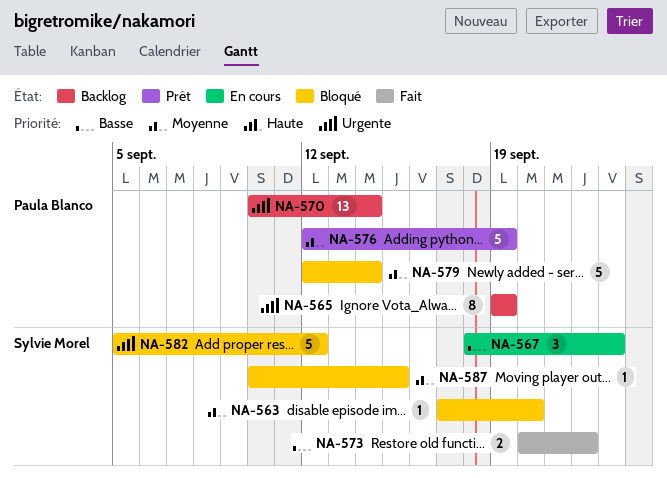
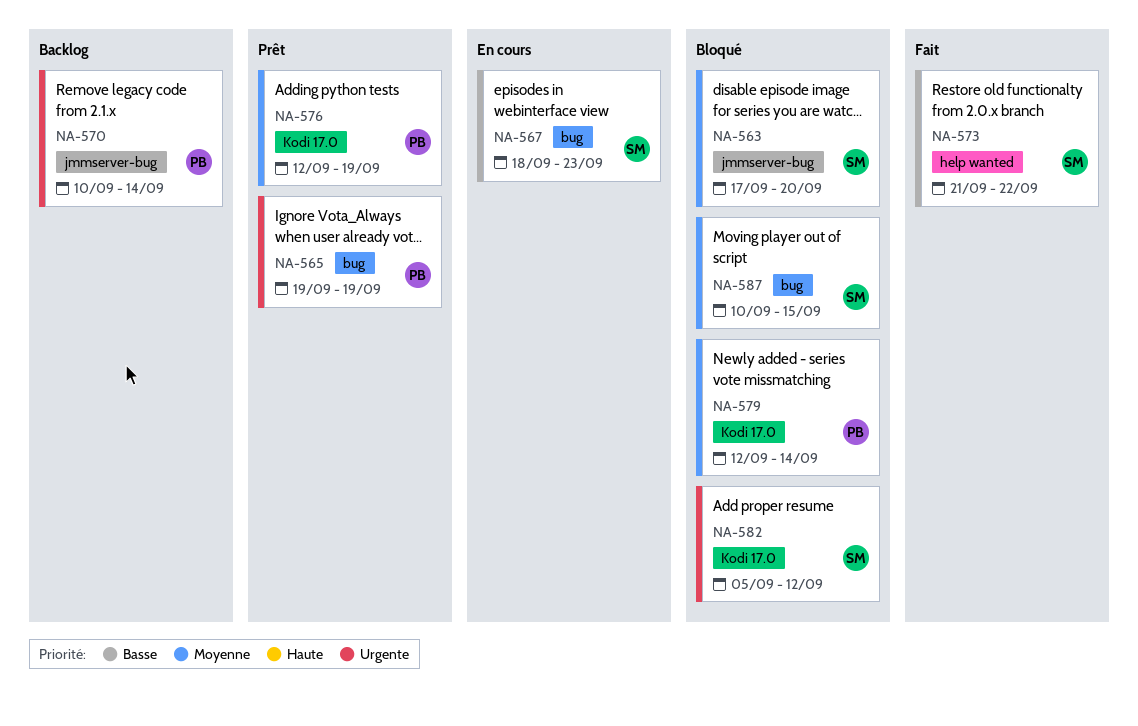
NA-565, status: Backlog -> Prêt
NA-573, start: Sep 20 -> Sep 21

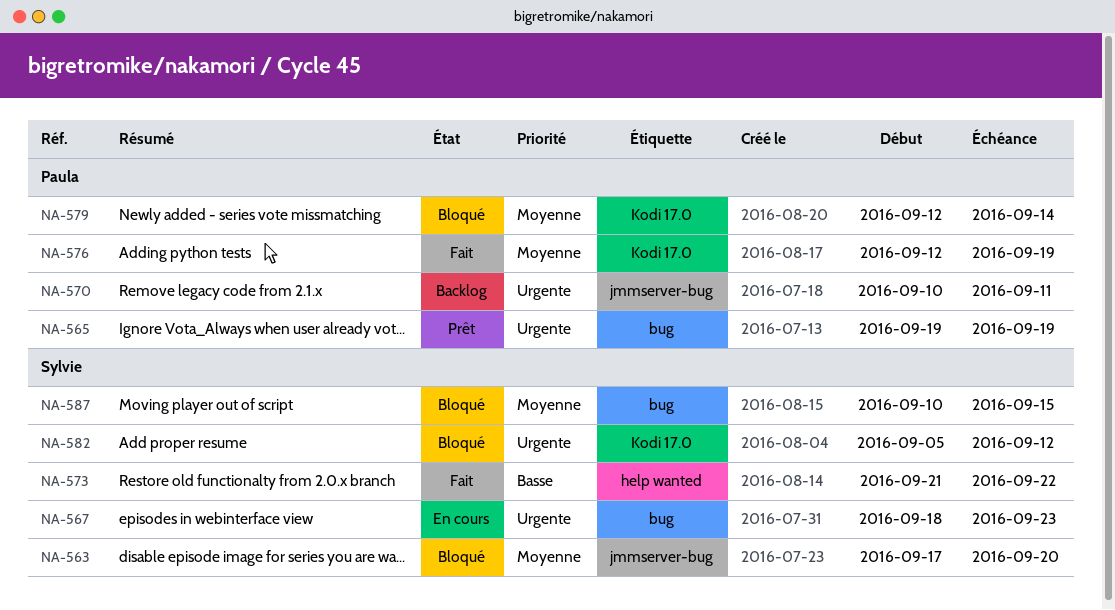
NA-567, priority: Basse -> Urgente
NA-570, due: Sep 14 -> Sep 11
NA-576, status: Prêt -> Fait

